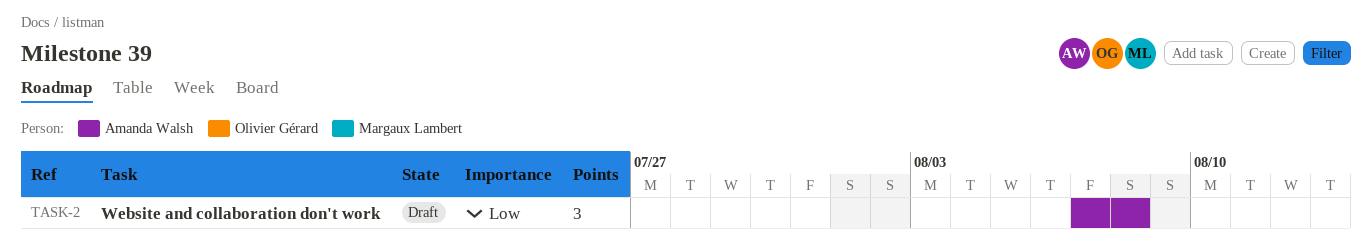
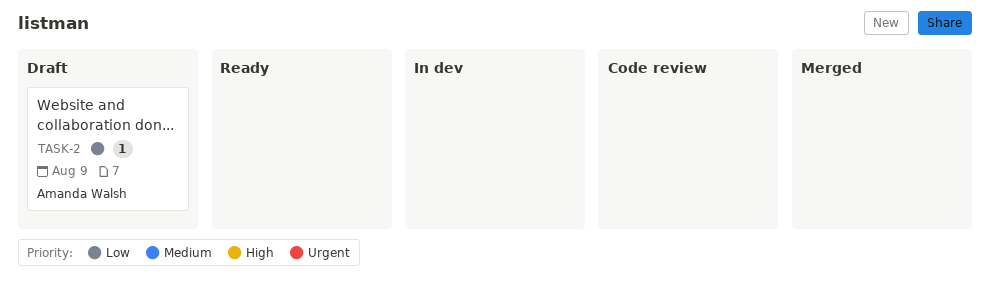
TASK-2, estimate: 3 -> 1
TASK-2, due: Aug 8 -> Aug 9

